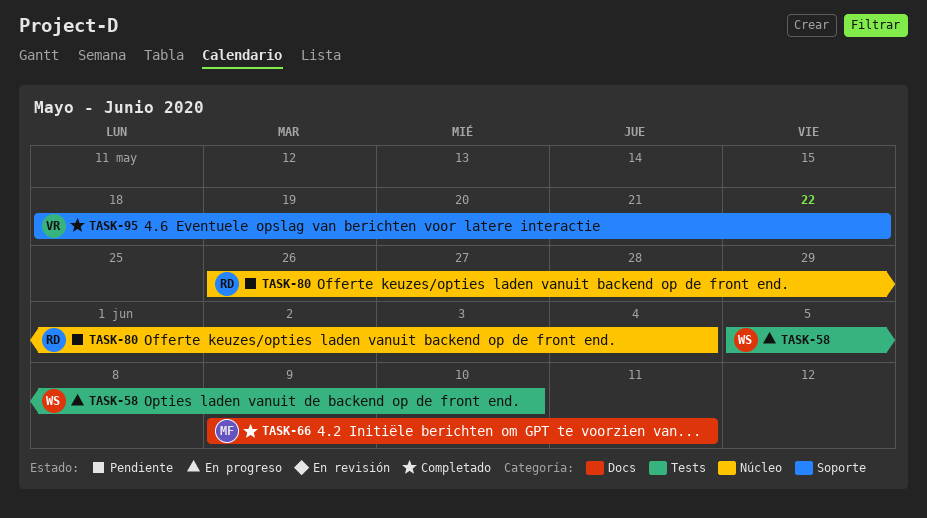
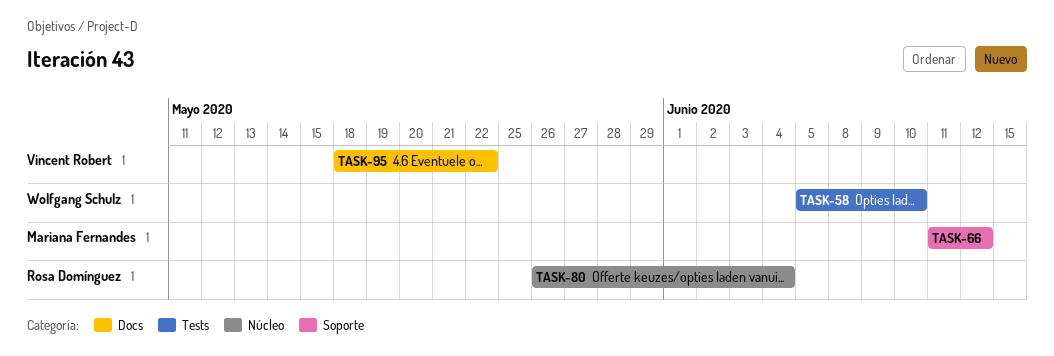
TASK-66, label: Docs -> Soporte
TASK-66, start: Jun 9 -> Jun 11
TASK-66, due: Jun 11 -> Jun 12
TASK-95, label: Soporte -> Docs

